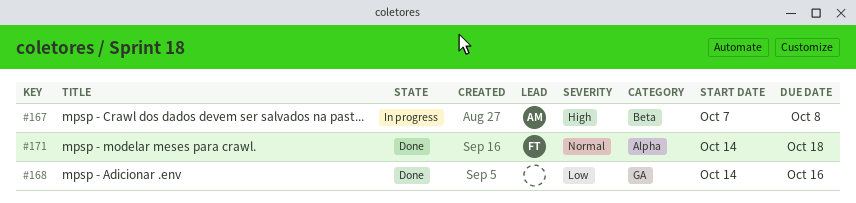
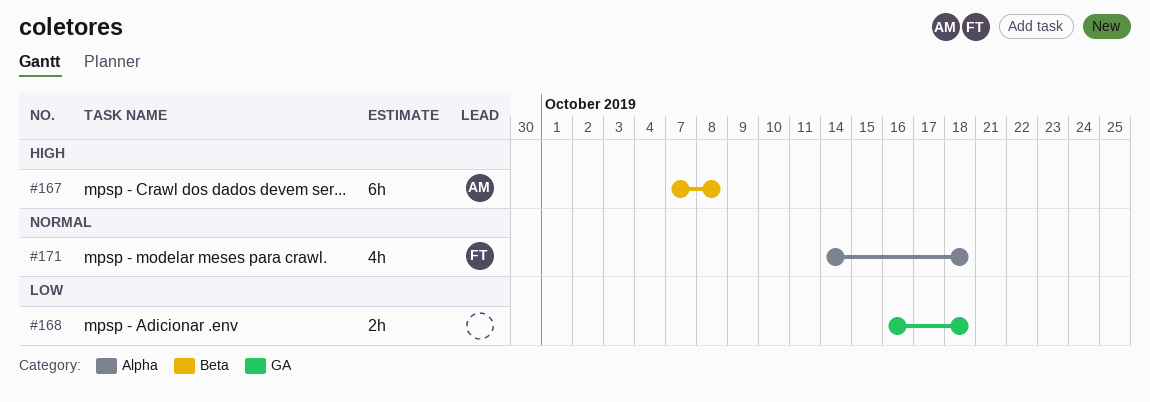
#168, start: Oct 14 -> Oct 16
#168, due: Oct 16 -> Oct 18

